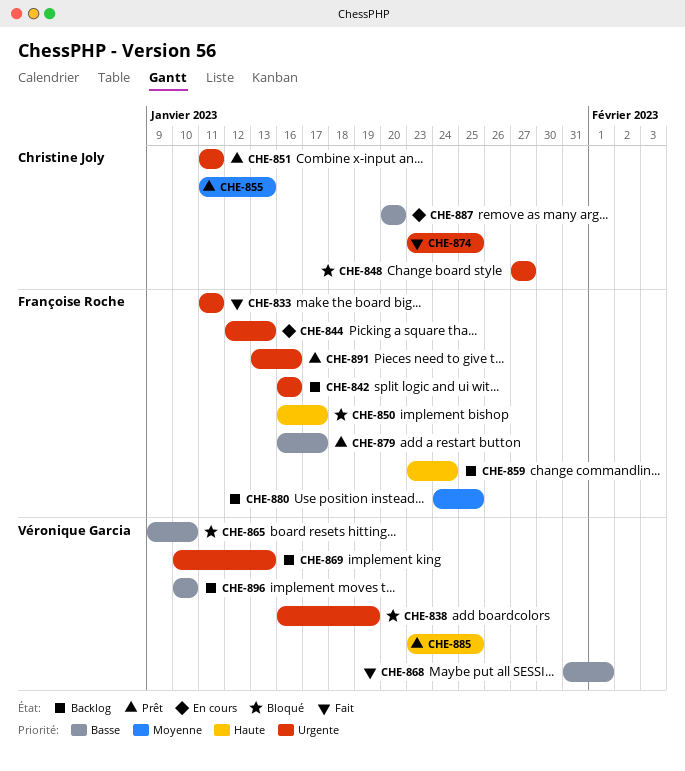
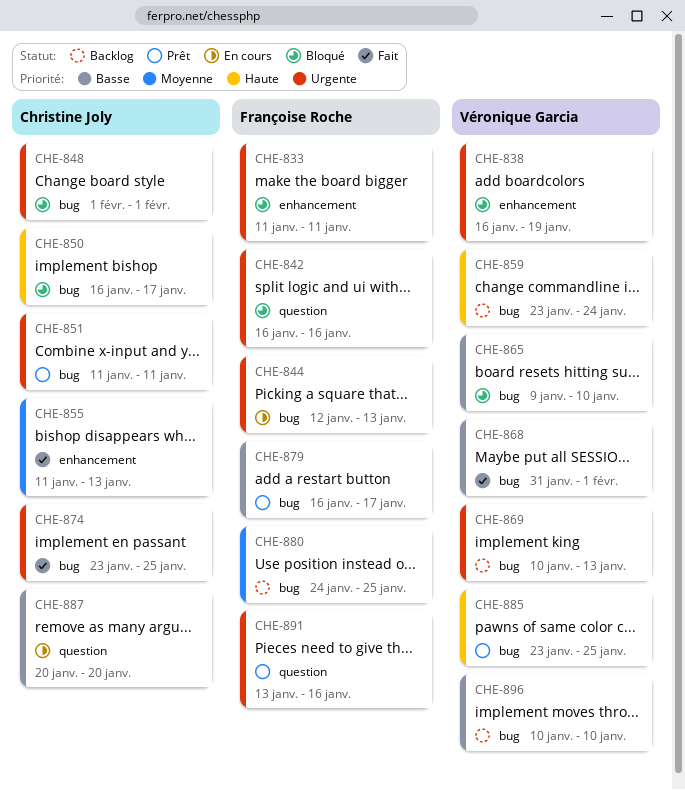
CHE-833, status: Fait -> Bloqué
CHE-842, status: Backlog -> Bloqué
CHE-848, start: Jan 27 -> Feb 1
CHE-848, due: Jan 27 -> Feb 1
CHE-850, owner: Françoise Roche -> Christine Joly
CHE-855, status: Prêt -> Fait
CHE-859, owner: Françoise Roche -> Véronique Garcia

